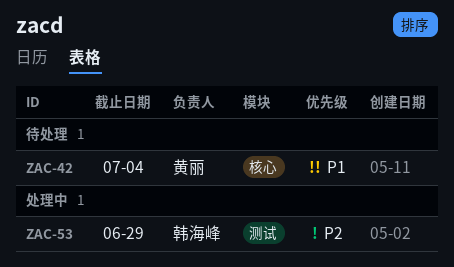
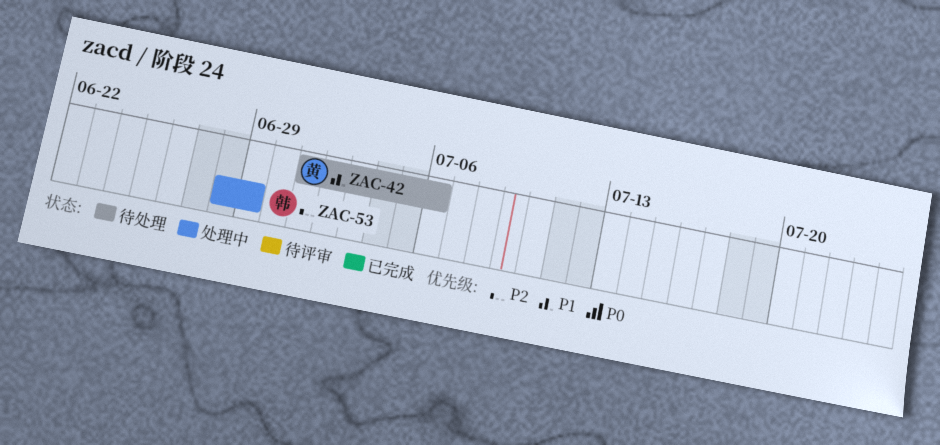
ZAC-42, due: Jul 4 -> Jul 6

